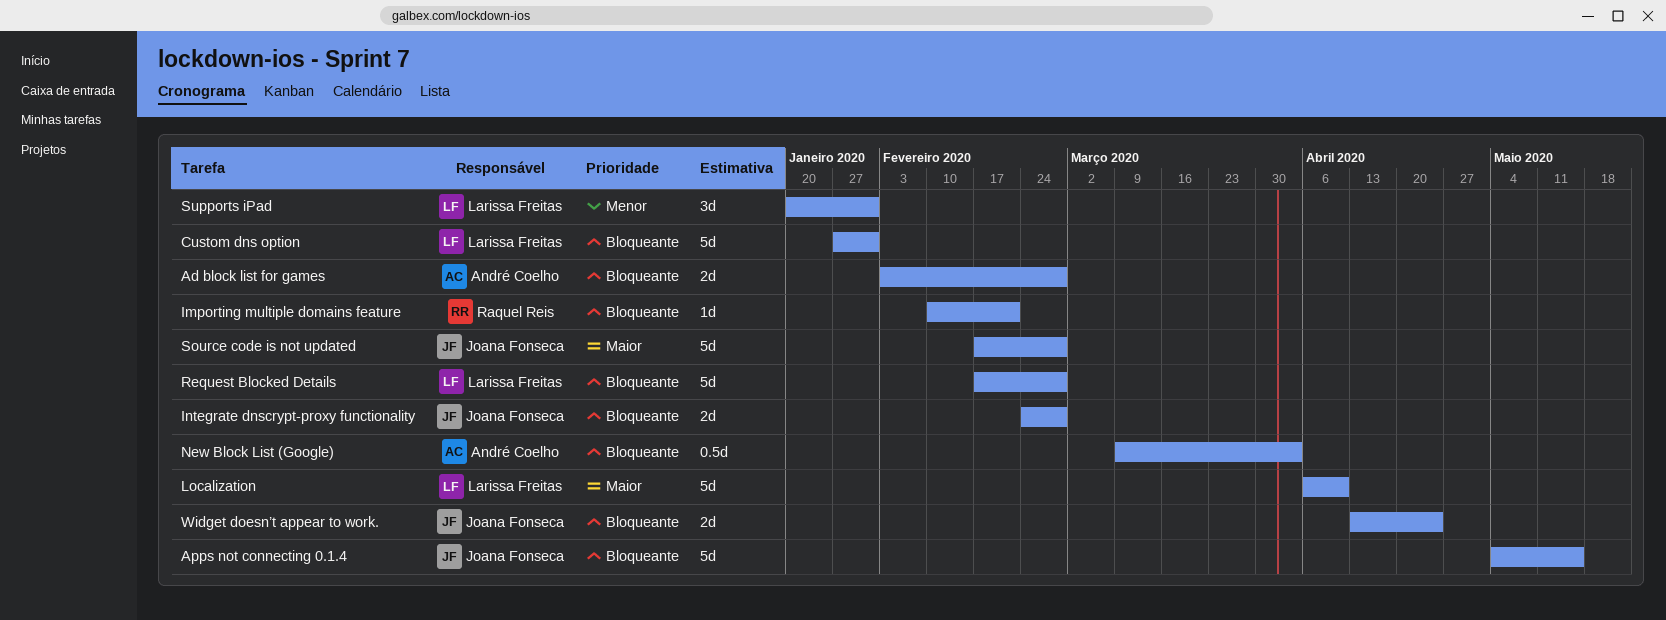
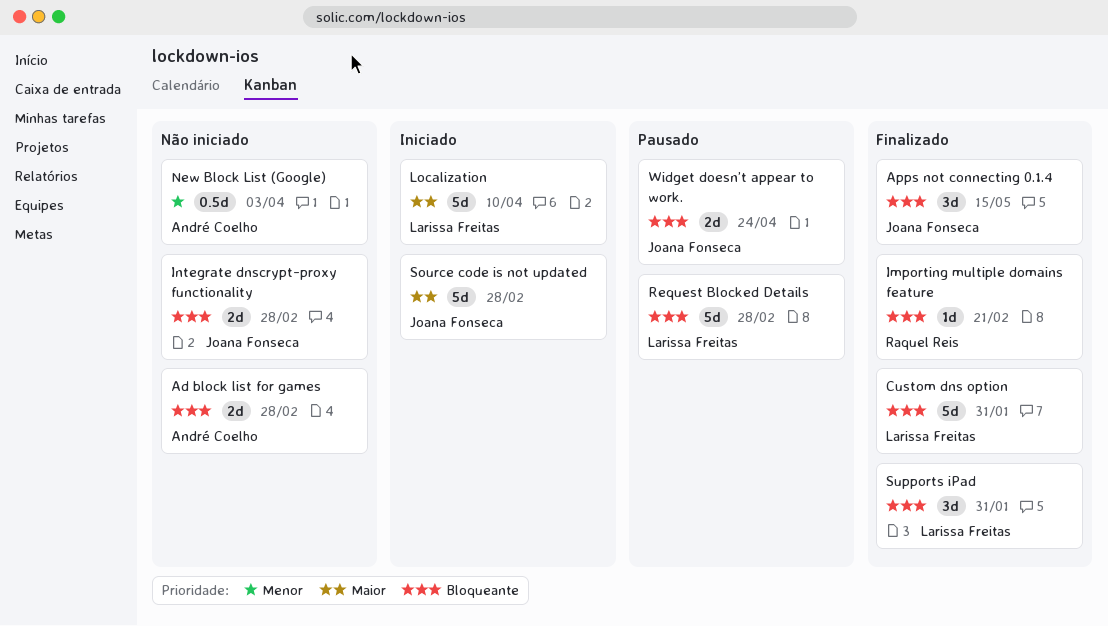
Apps not connecting 0.1.4, estimate: 5d -> 3d
New Block List (Google), priority: Bloqueante -> Menor
Supports iPad, priority: Menor -> Bloqueante

